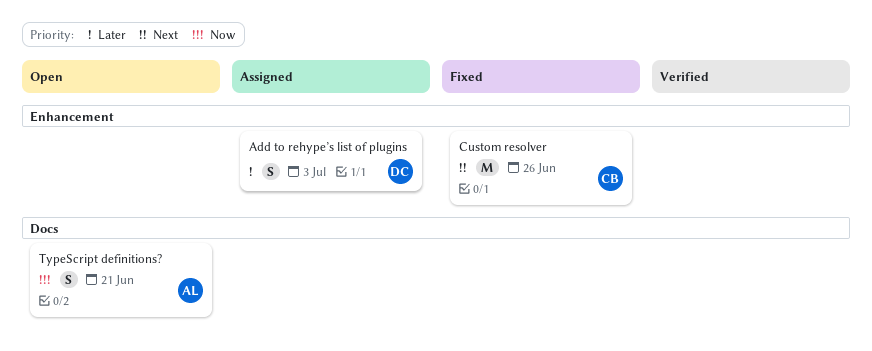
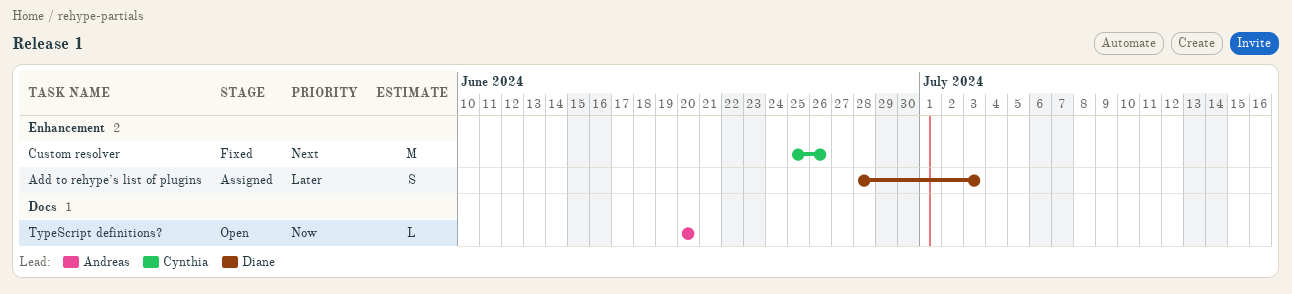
TypeScript definitions?, estimate: S -> L
TypeScript definitions?, due: Jun 21 -> Jun 20

